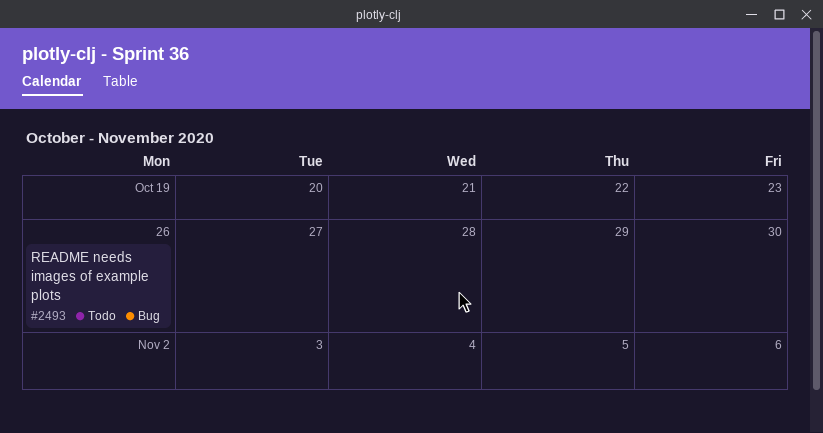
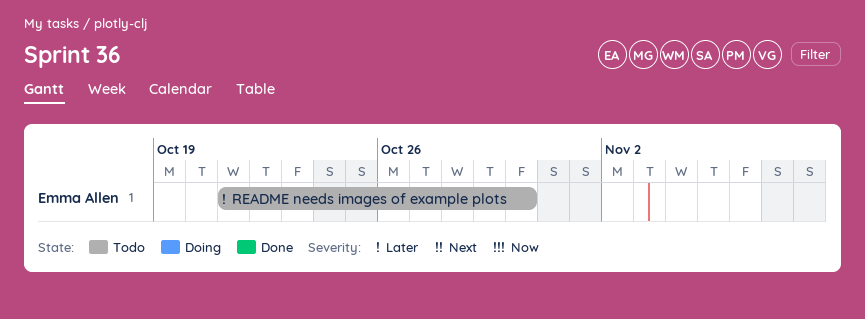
README needs images of example plots, due: Oct 26 -> Oct 30

